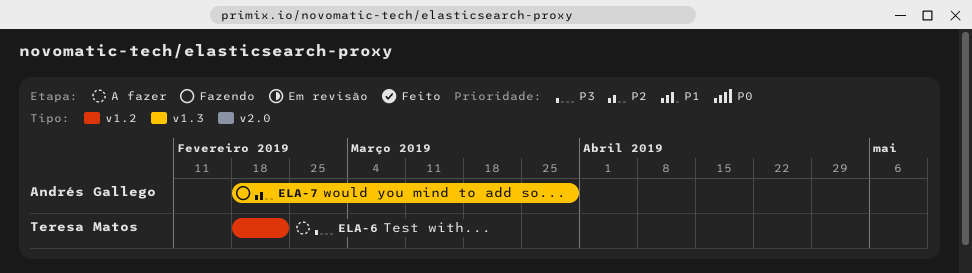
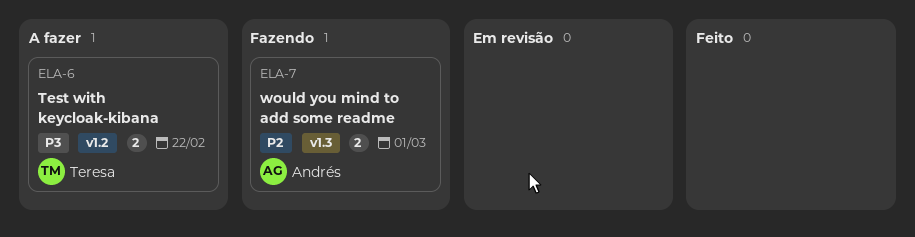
ELA-7, due: Mar 29 -> Mar 1

